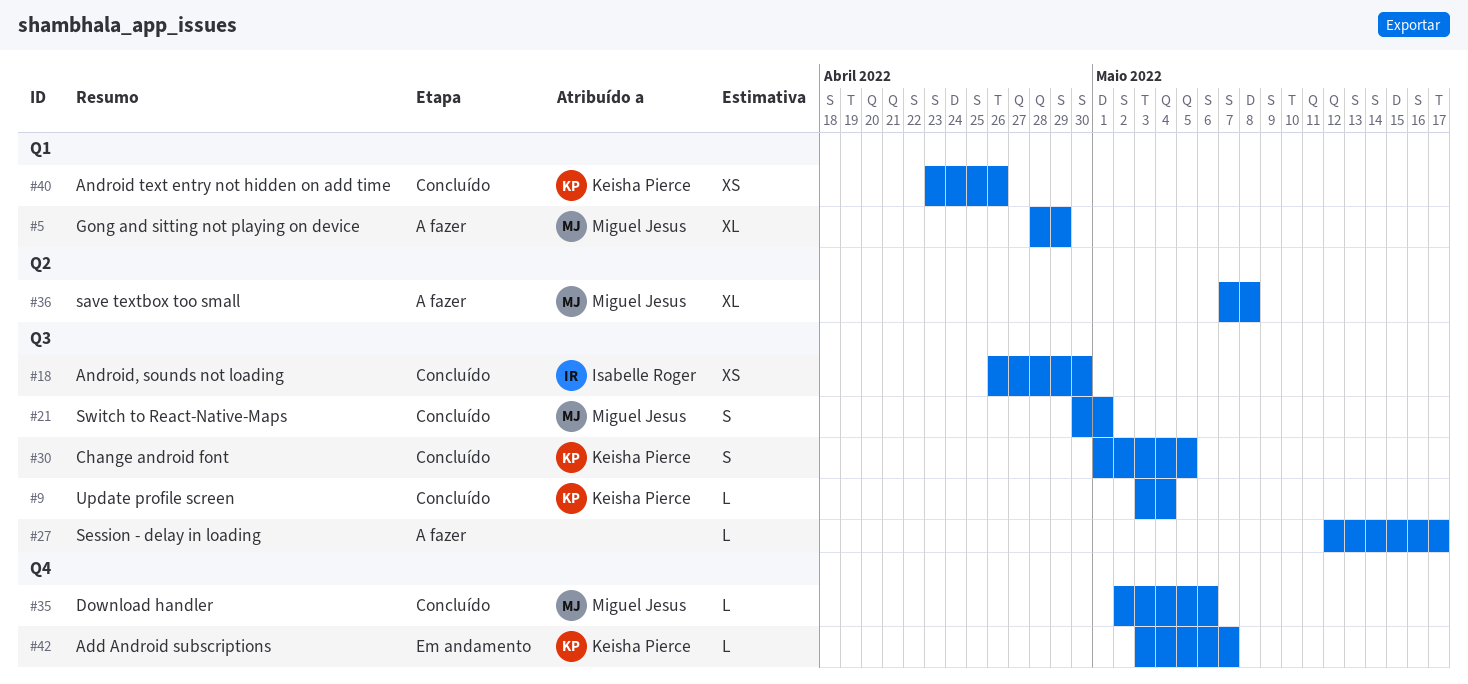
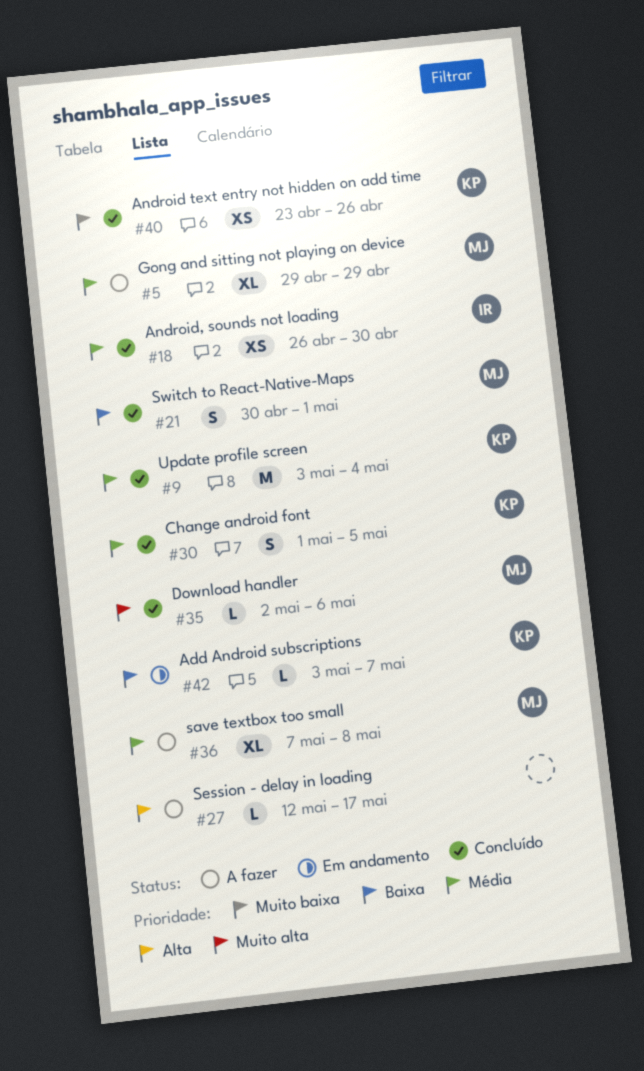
#5, start: Apr 28 -> Apr 29
#9, estimate: L -> M

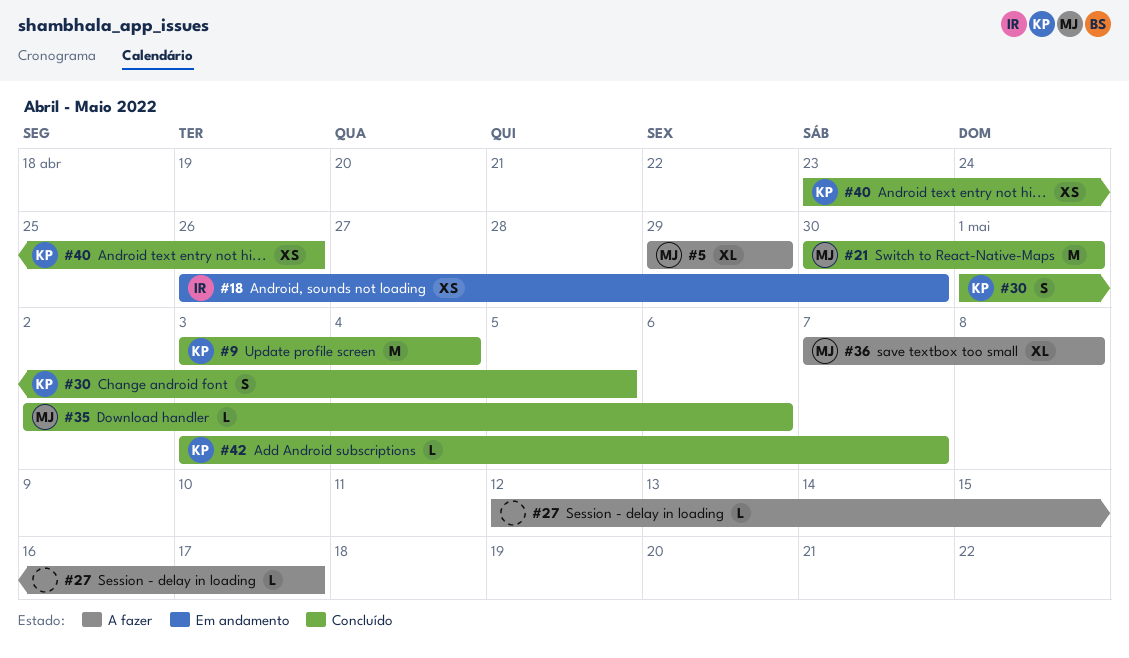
#18, status: Concluído -> Em andamento
#21, estimate: S -> M
#42, status: Em andamento -> Concluído

